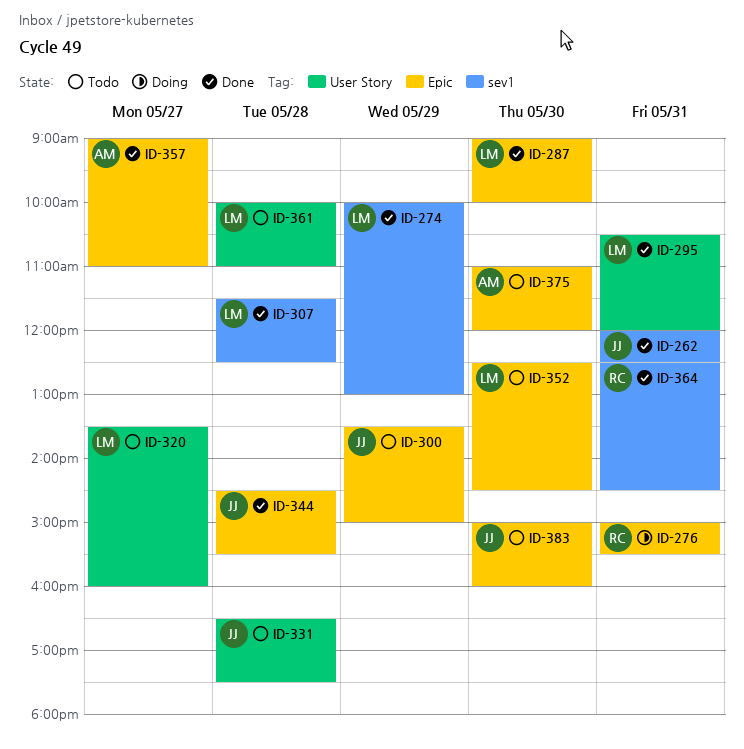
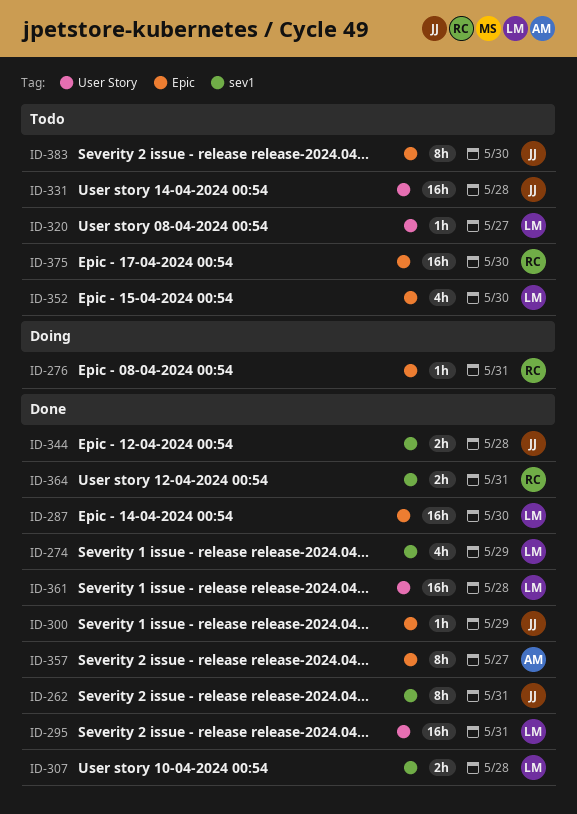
ID-300, status: Todo -> Done
ID-344, label: Epic -> sev1
ID-361, status: Todo -> Done
ID-375, owner: AM -> RC

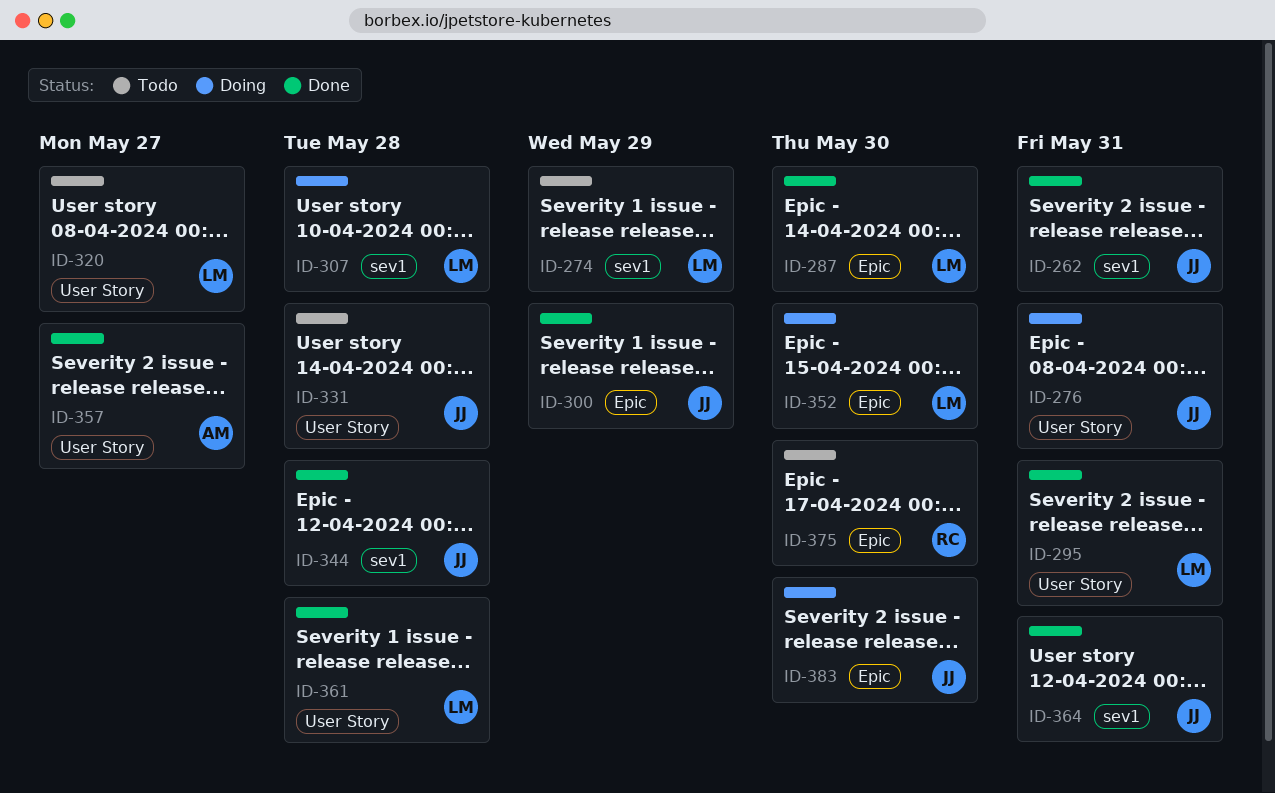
ID-274, status: Done -> Todo
ID-276, owner: RC -> JJ
ID-276, label: Epic -> User Story
ID-307, status: Done -> Doing
ID-352, status: Todo -> Doing
ID-357, label: Epic -> User Story
ID-364, owner: RC -> JJ
ID-383, status: Todo -> Doing

